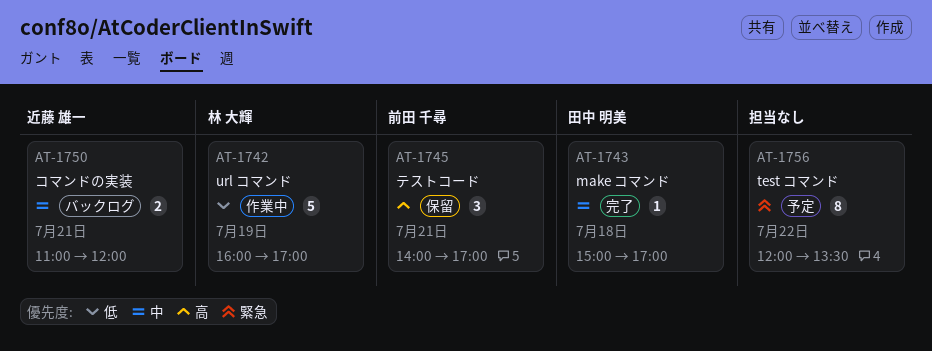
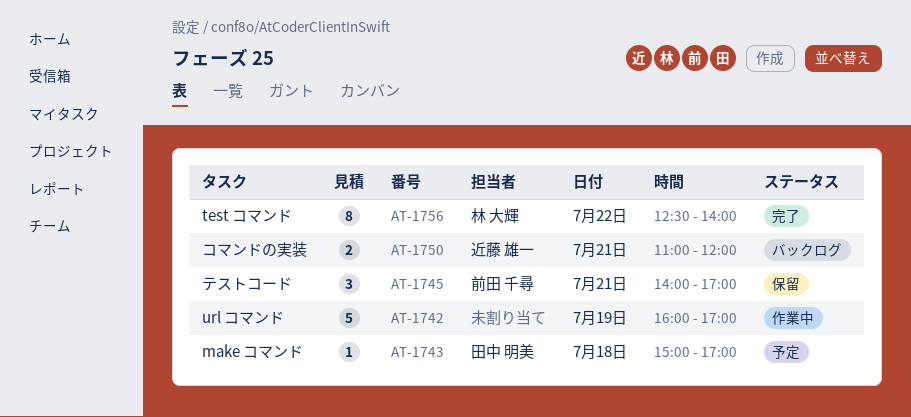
AT-1742, owner: 林 大輝 -> none
AT-1743, status: 完了 -> 予定
AT-1756, status: 予定 -> 完了
AT-1756, owner: none -> 林 大輝
AT-1756, begins: 12:00 -> 12:30
AT-1756, ends: 13:30 -> 14:00

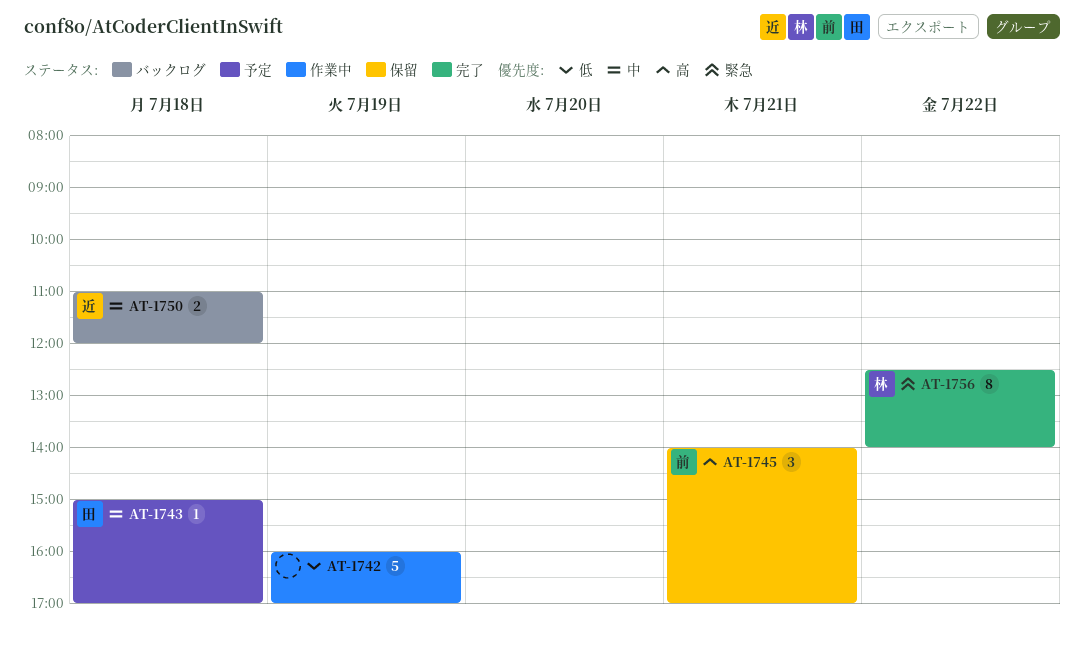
AT-1750, day: Jul 21 -> Jul 18

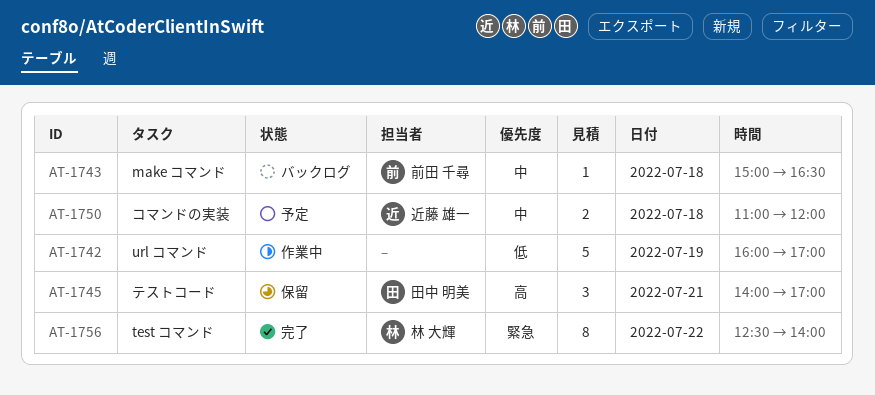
AT-1743, status: 予定 -> バックログ
AT-1743, owner: 田中 明美 -> 前田 千尋
AT-1743, ends: 17:00 -> 16:30
AT-1745, owner: 前田 千尋 -> 田中 明美
AT-1750, status: バックログ -> 予定

